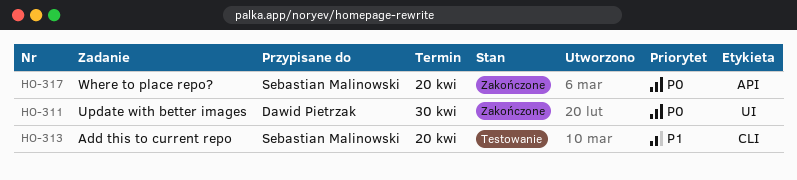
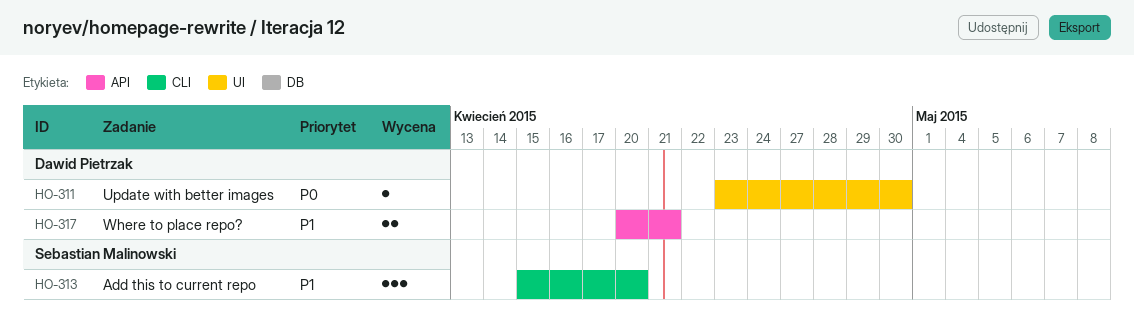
HO-317, owner: Sebastian Malinowski -> Dawid Pietrzak
HO-317, priority: P0 -> P1
HO-317, due: Apr 20 -> Apr 21

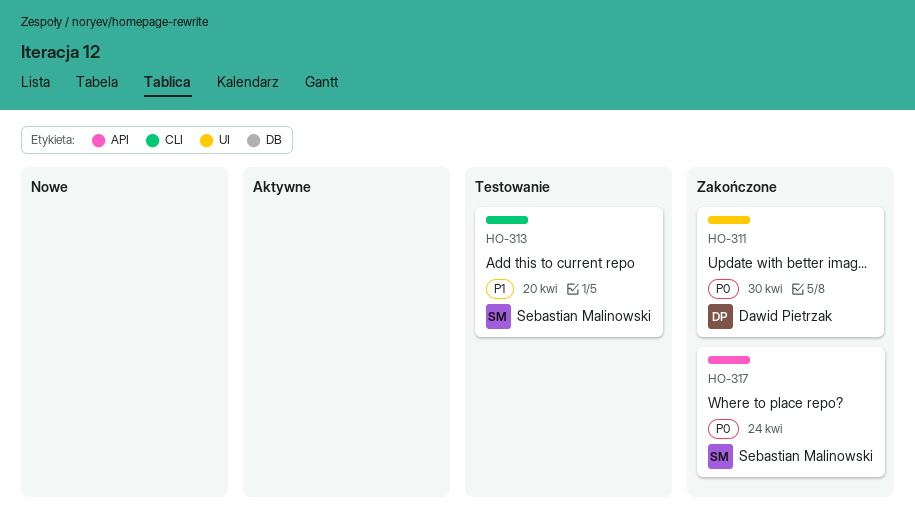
HO-317, owner: Dawid Pietrzak -> Sebastian Malinowski
HO-317, priority: P1 -> P0
HO-317, due: Apr 21 -> Apr 24

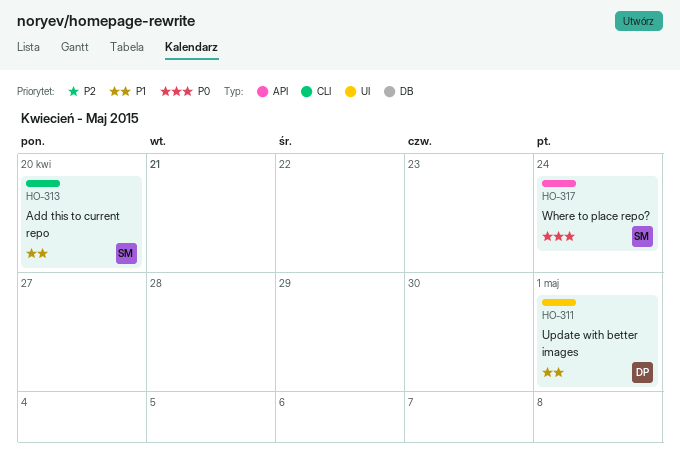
HO-311, priority: P0 -> P1
HO-311, due: Apr 30 -> May 1

